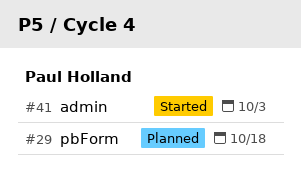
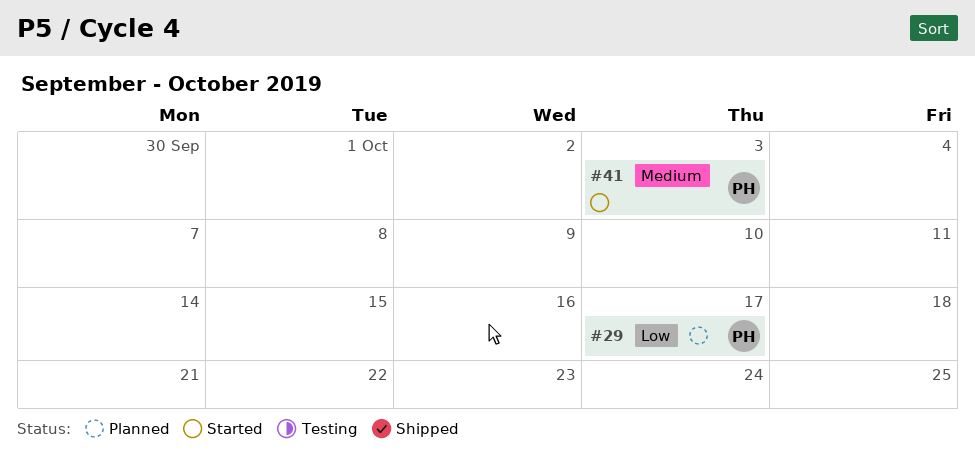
#29, due: Oct 18 -> Oct 17

